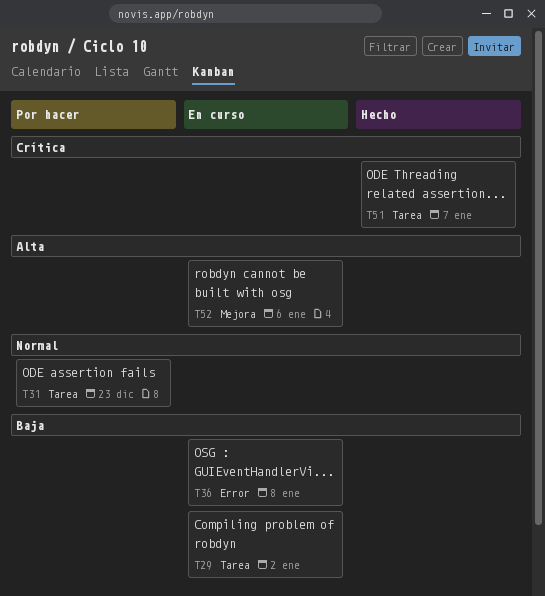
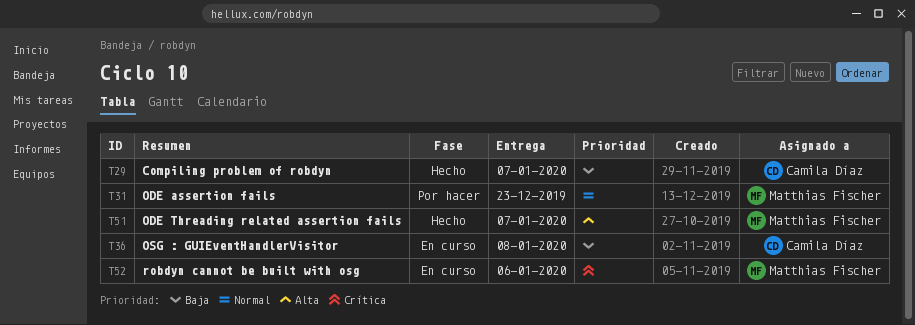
T29, status: En curso -> Hecho
T29, due: Jan 2 -> Jan 7
T51, priority: Crítica -> Alta
T52, priority: Alta -> Crítica

